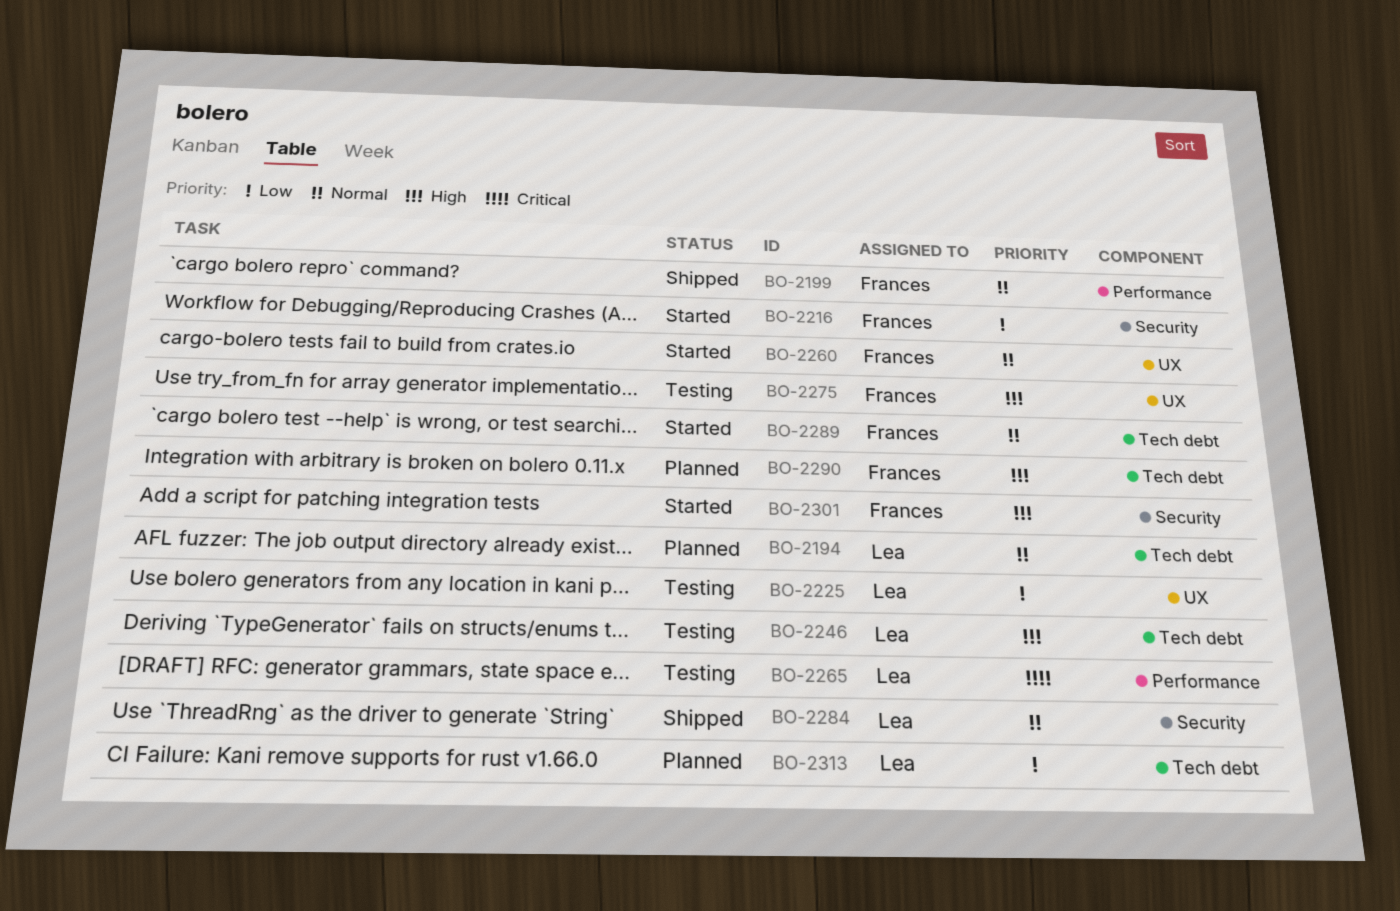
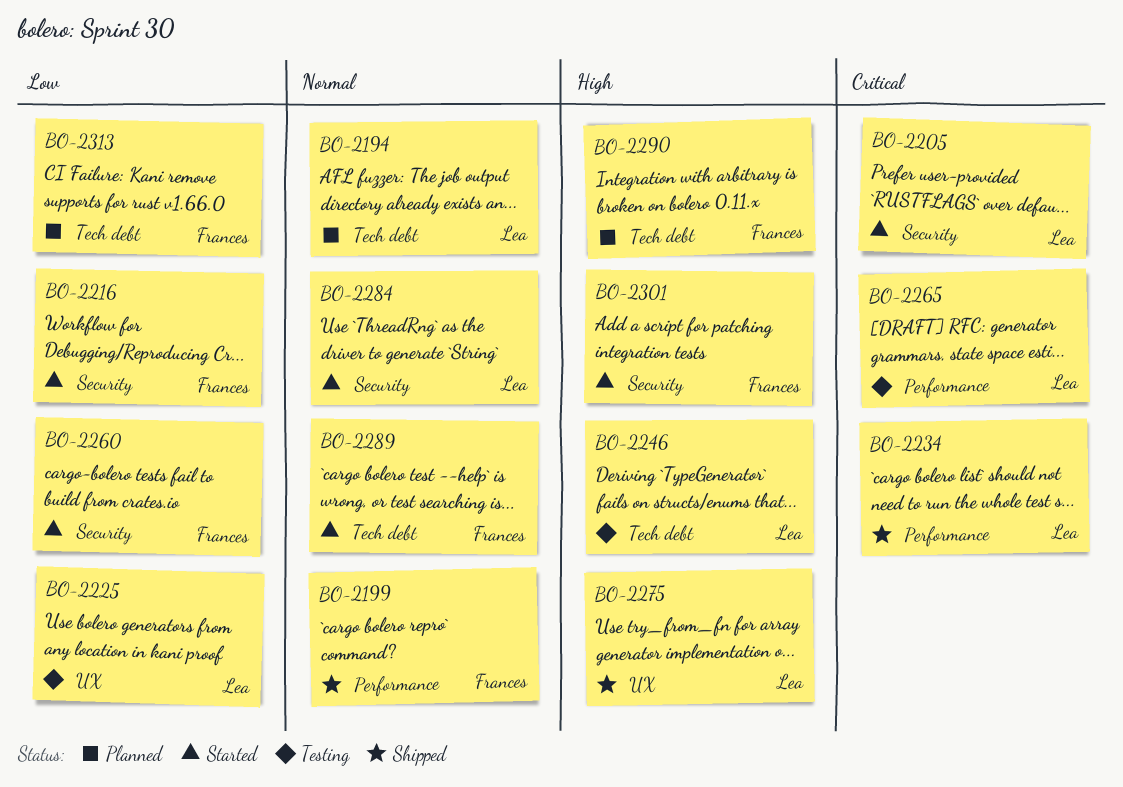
BO-2205: none -> present
BO-2234: none -> present
BO-2260, priority: Normal -> Low
BO-2260, label: UX -> Security
BO-2275, status: Testing -> Shipped
BO-2275, owner: Frances -> Lea
BO-2284, status: Shipped -> Started
BO-2313, owner: Lea -> Frances

